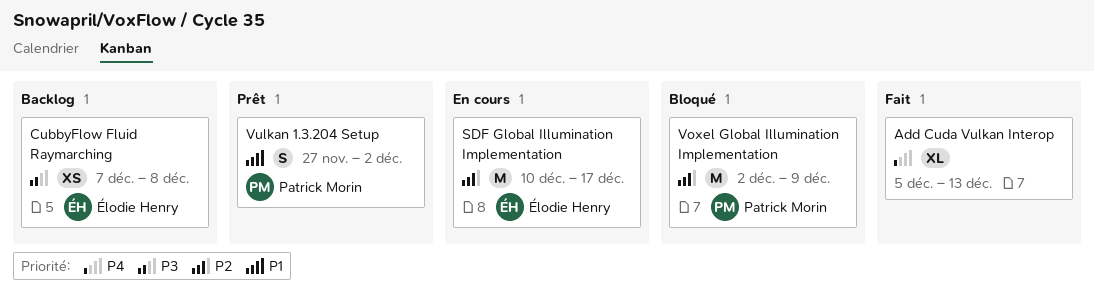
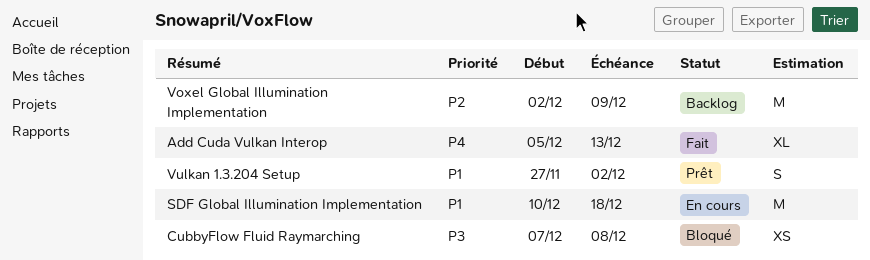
CubbyFlow Fluid Raymarching, status: Backlog -> Bloqué
SDF Global Illumination Implementation, priority: P2 -> P1
SDF Global Illumination Implementation, due: Dec 17 -> Dec 18
Voxel Global Illumination Implementation, status: Bloqué -> Backlog

